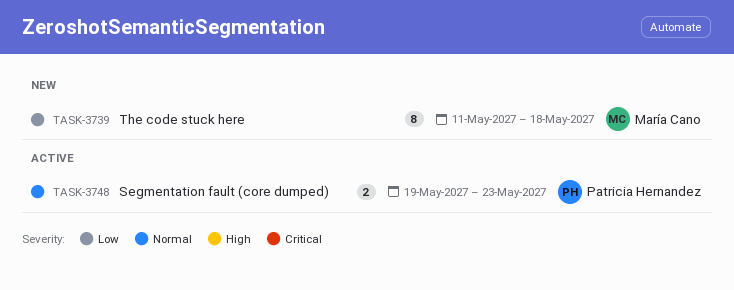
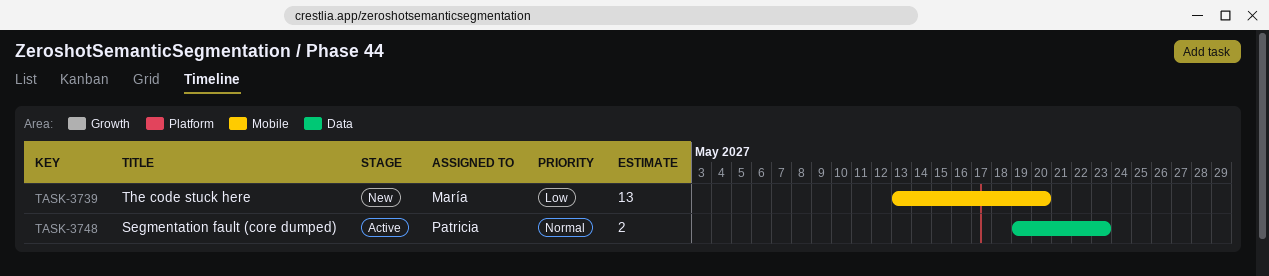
TASK-3739, estimate: 8 -> 13
TASK-3739, start: May 11 -> May 13
TASK-3739, due: May 18 -> May 20

